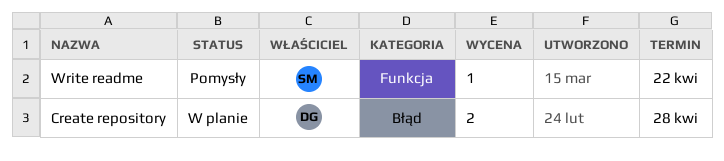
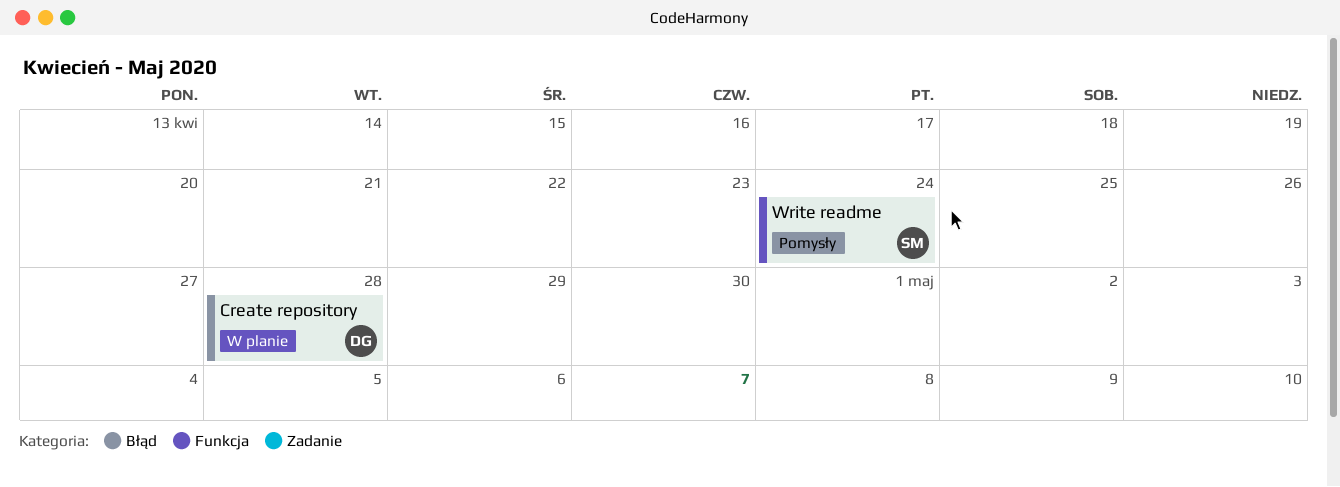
Write readme, due: Apr 22 -> Apr 24

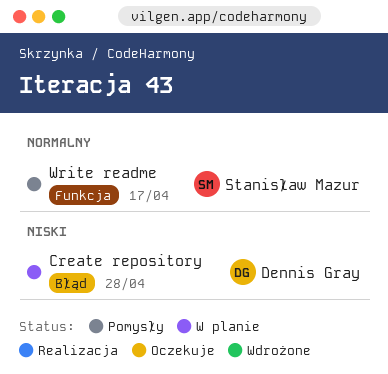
Write readme, due: Apr 24 -> Apr 17

